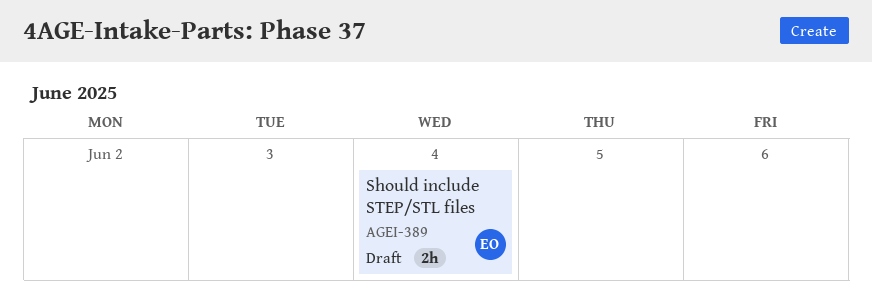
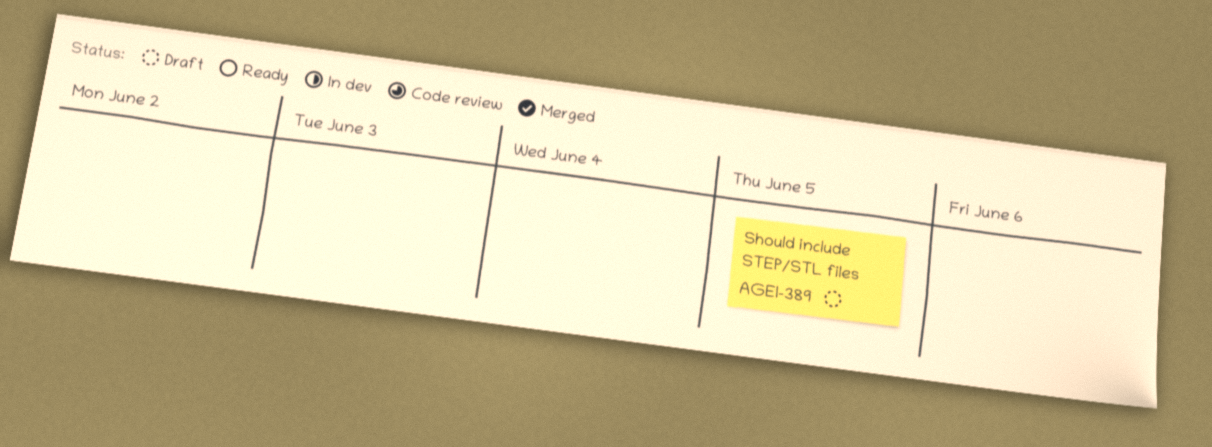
AGEI-389, due: Jun 4 -> Jun 5

